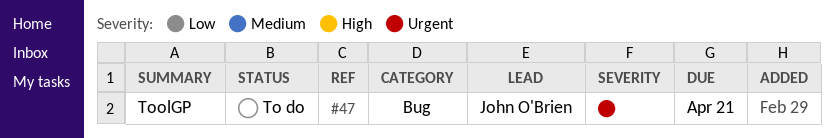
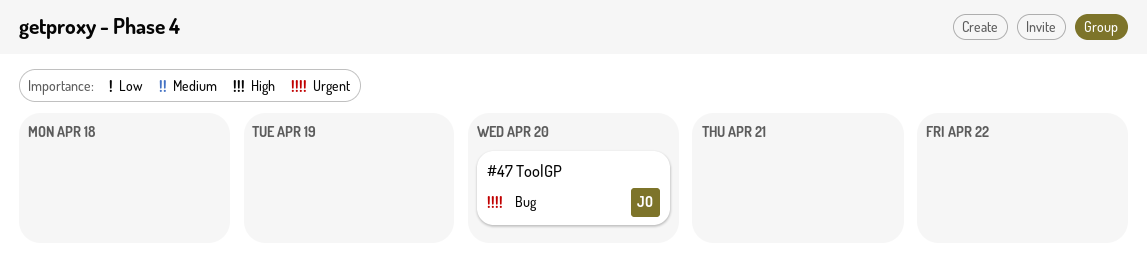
#47, due: Apr 21 -> Apr 20

